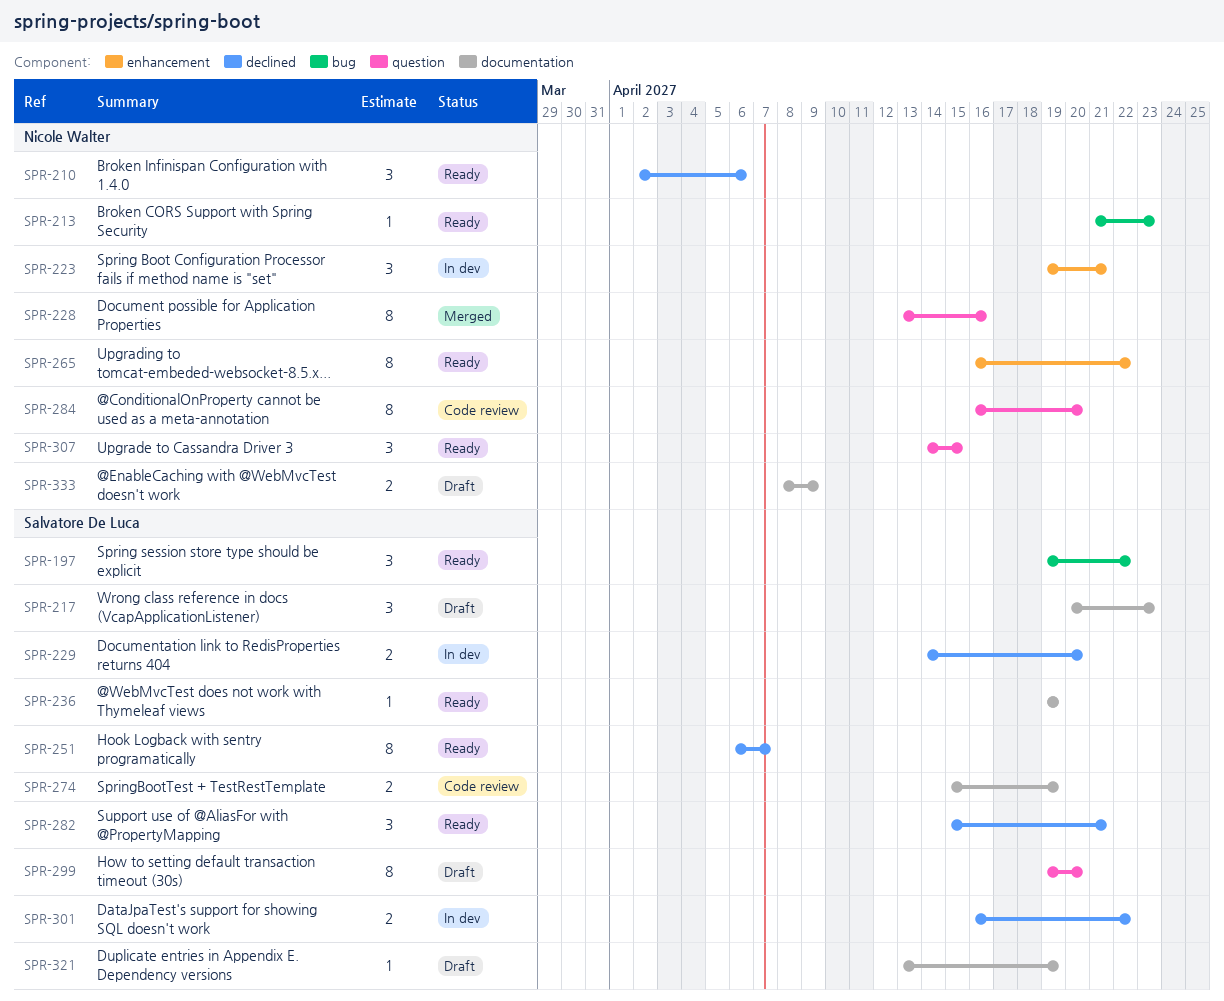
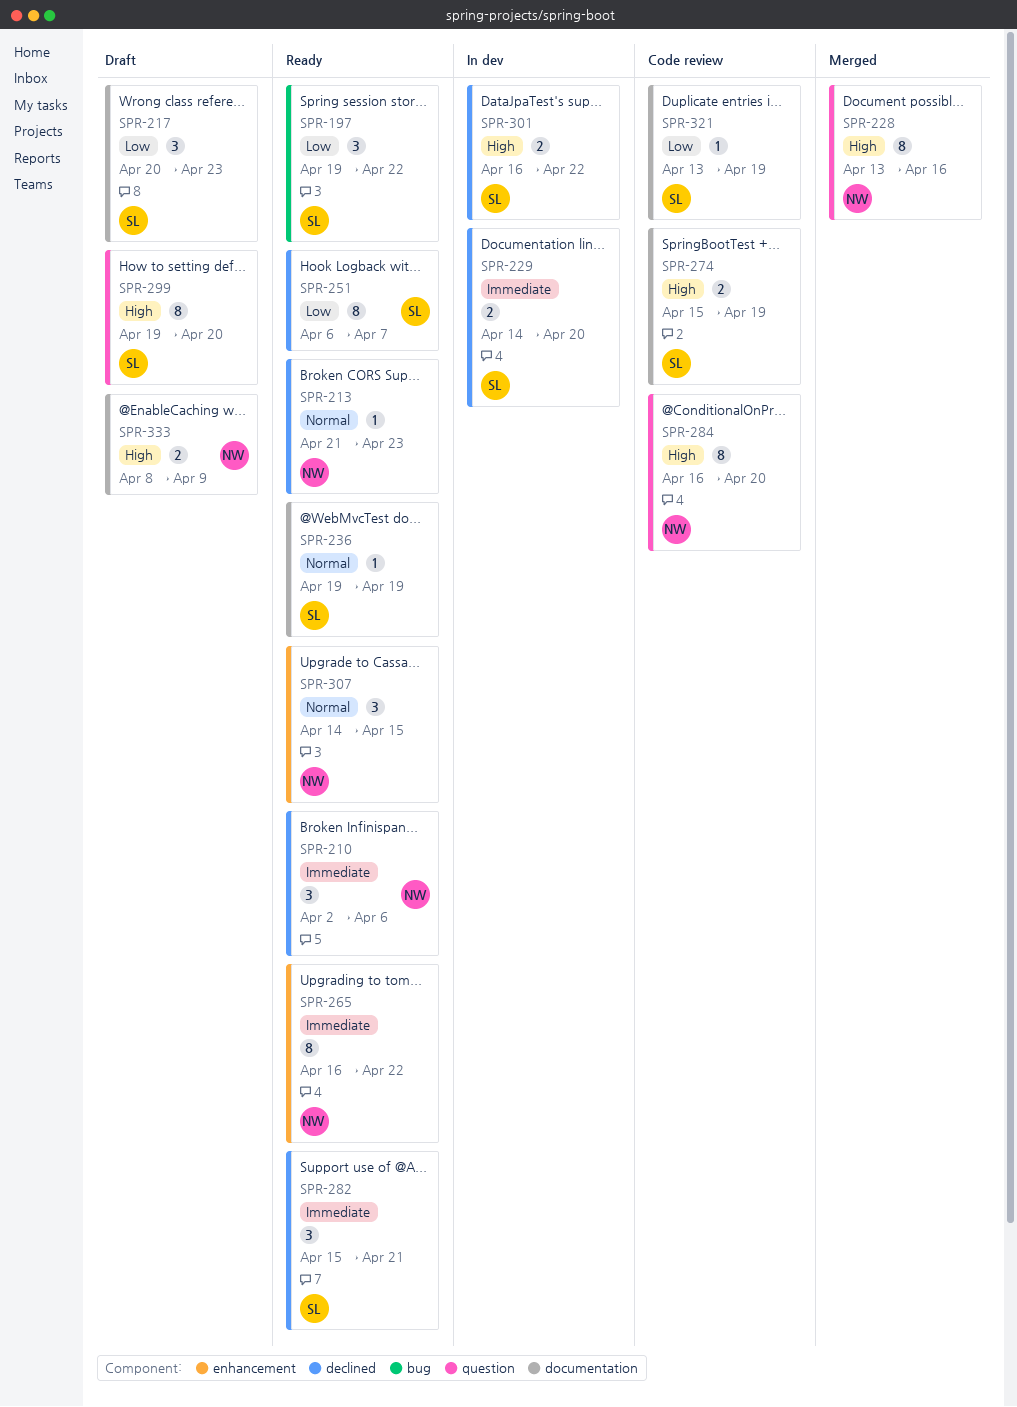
SPR-213, label: bug -> declined
SPR-223: present -> none
SPR-307, label: question -> enhancement
SPR-321, status: Draft -> Code review

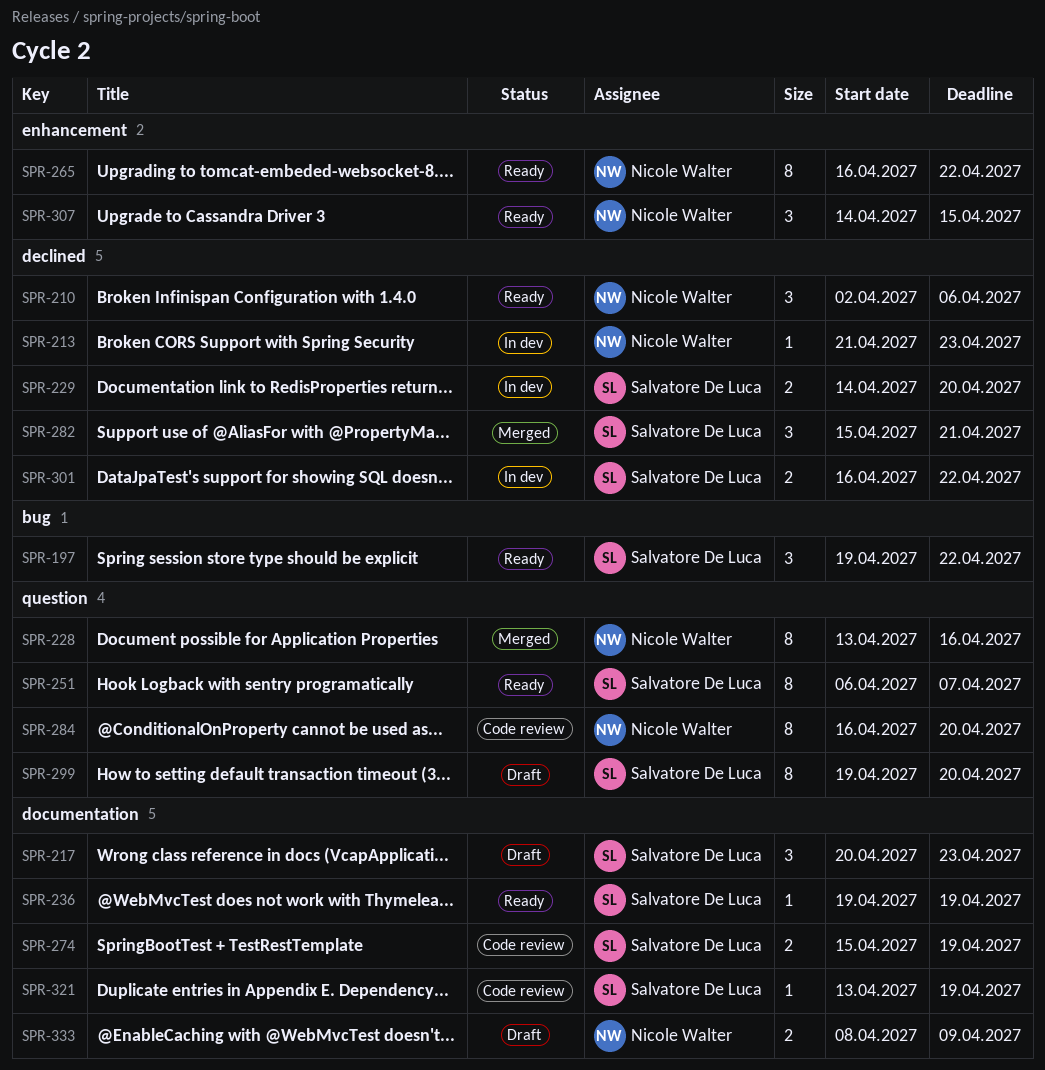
SPR-213, status: Ready -> In dev
SPR-251, label: declined -> question
SPR-282, status: Ready -> Merged

